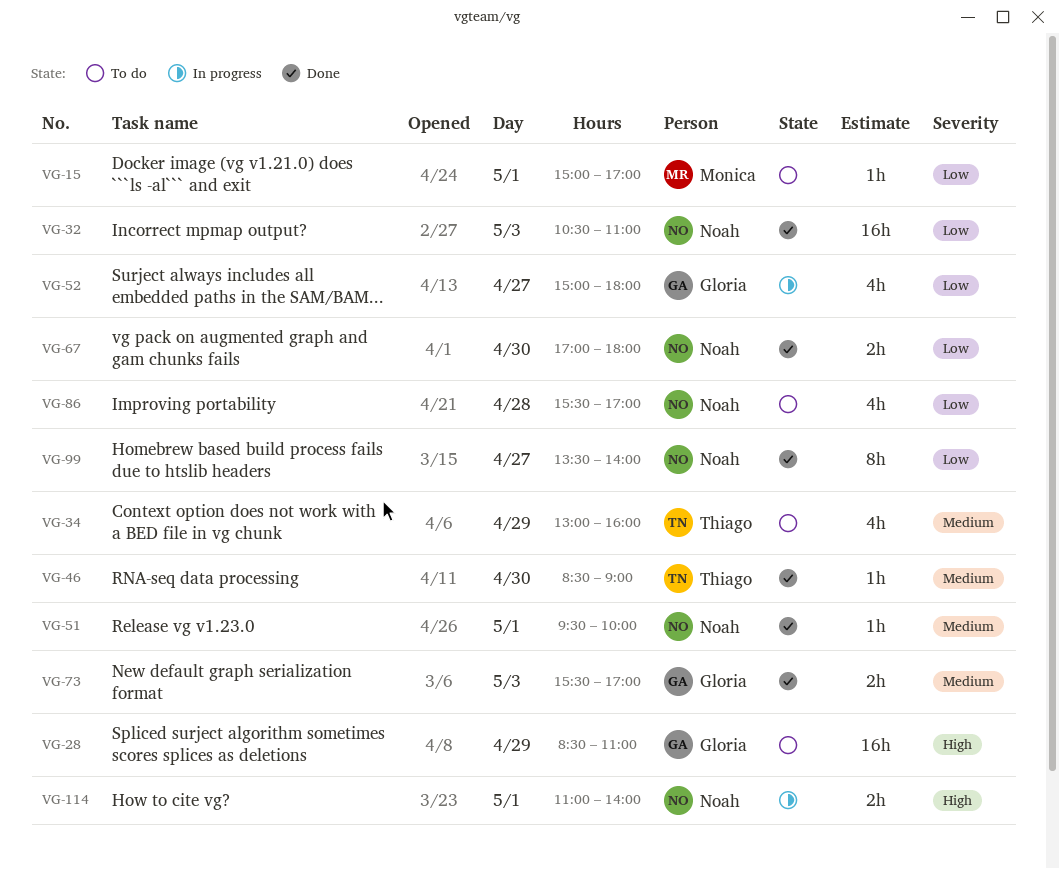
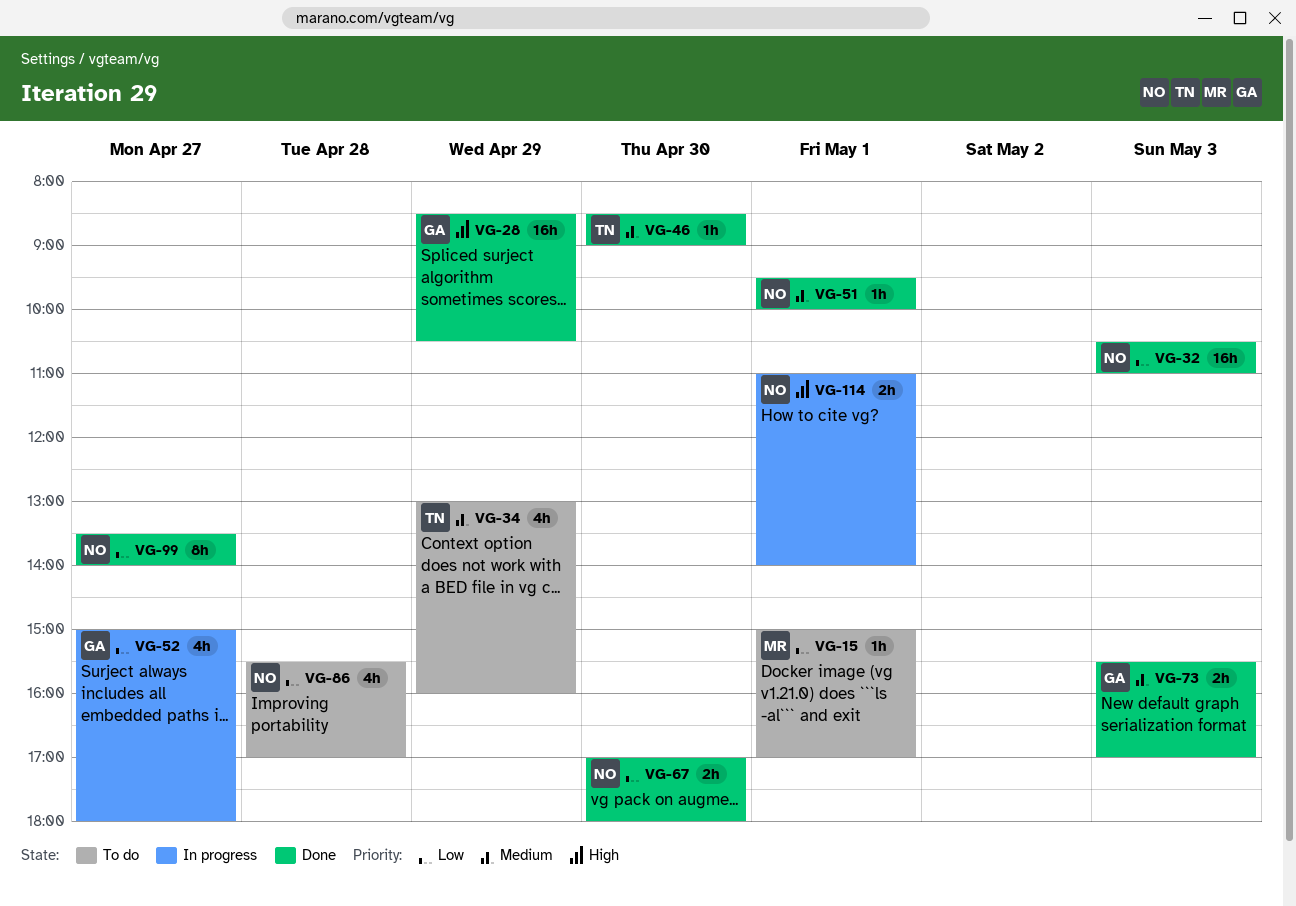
VG-28, status: To do -> Done
VG-28, ends: 11:00 -> 10:30

